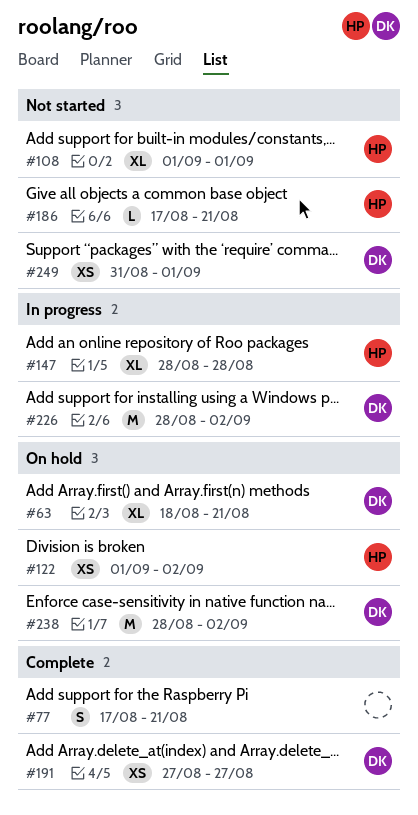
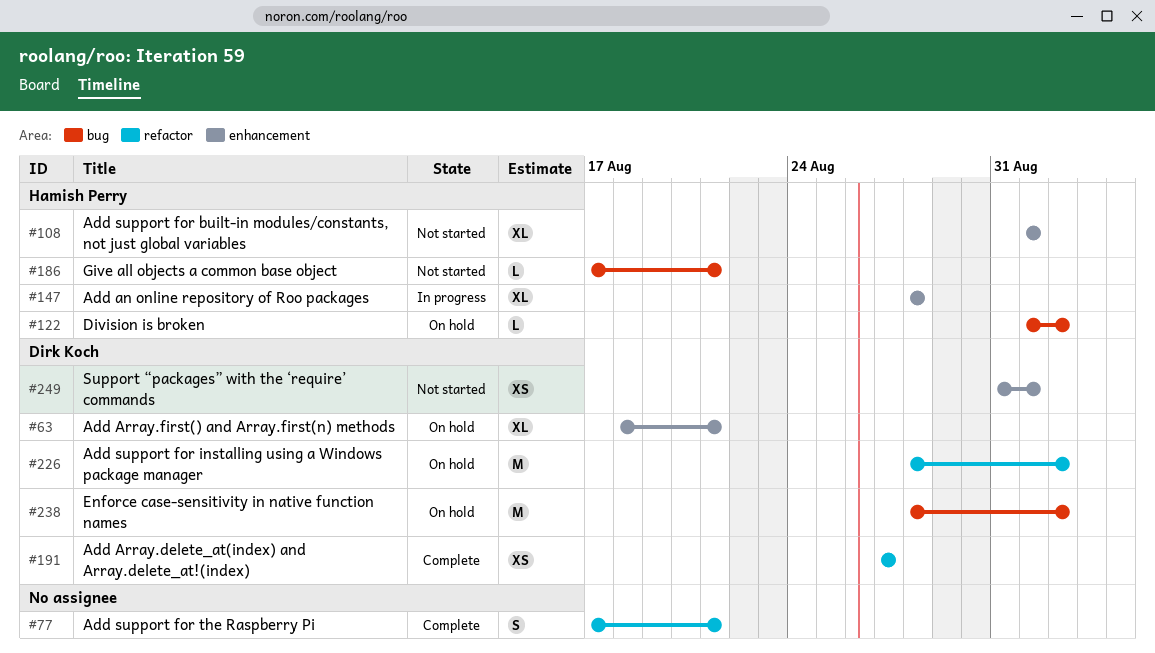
#122, estimate: XS -> L
#226, status: In progress -> On hold

